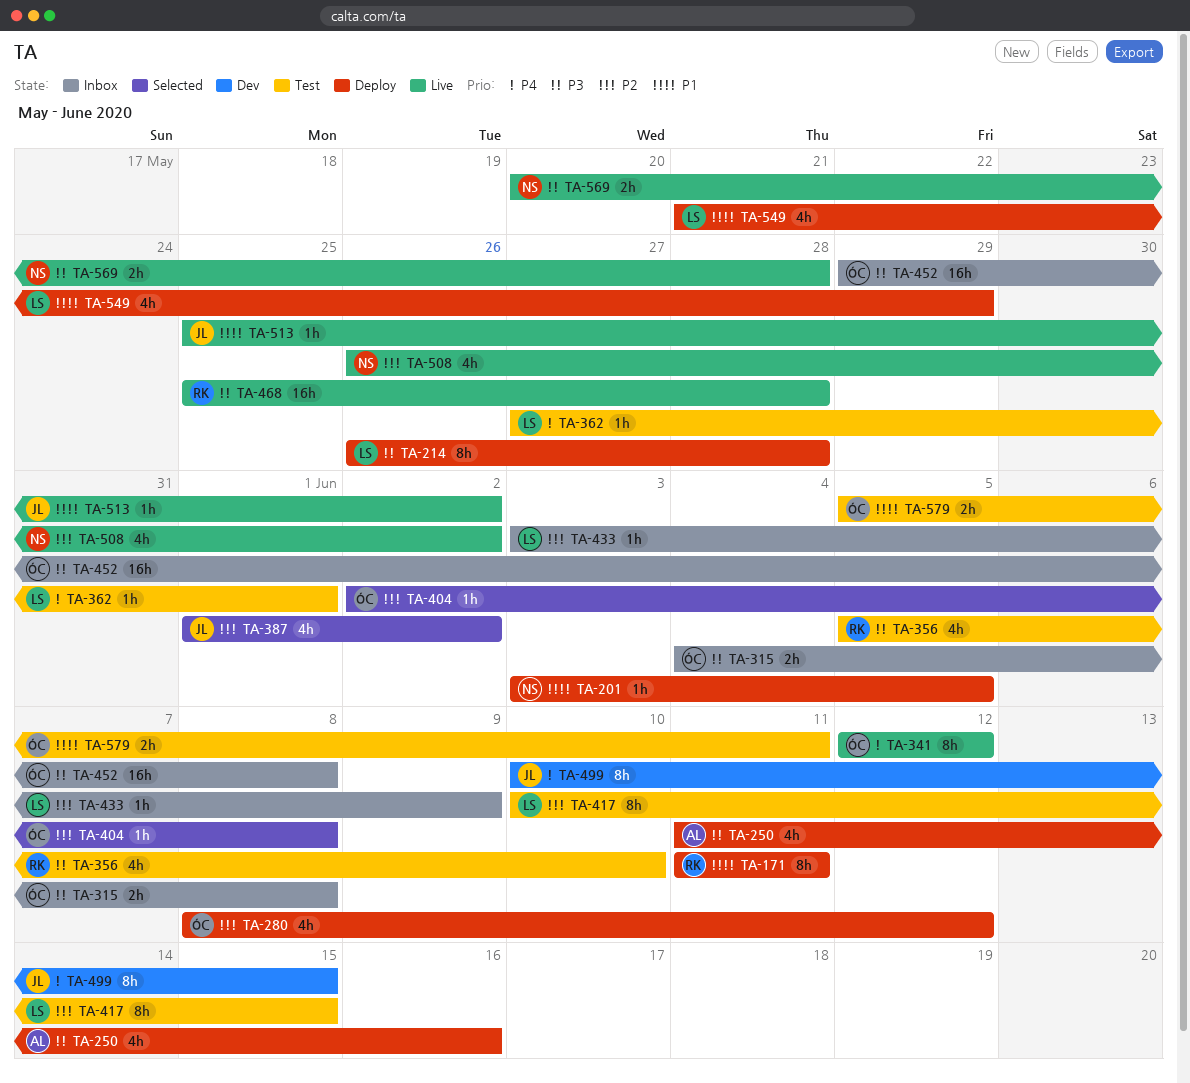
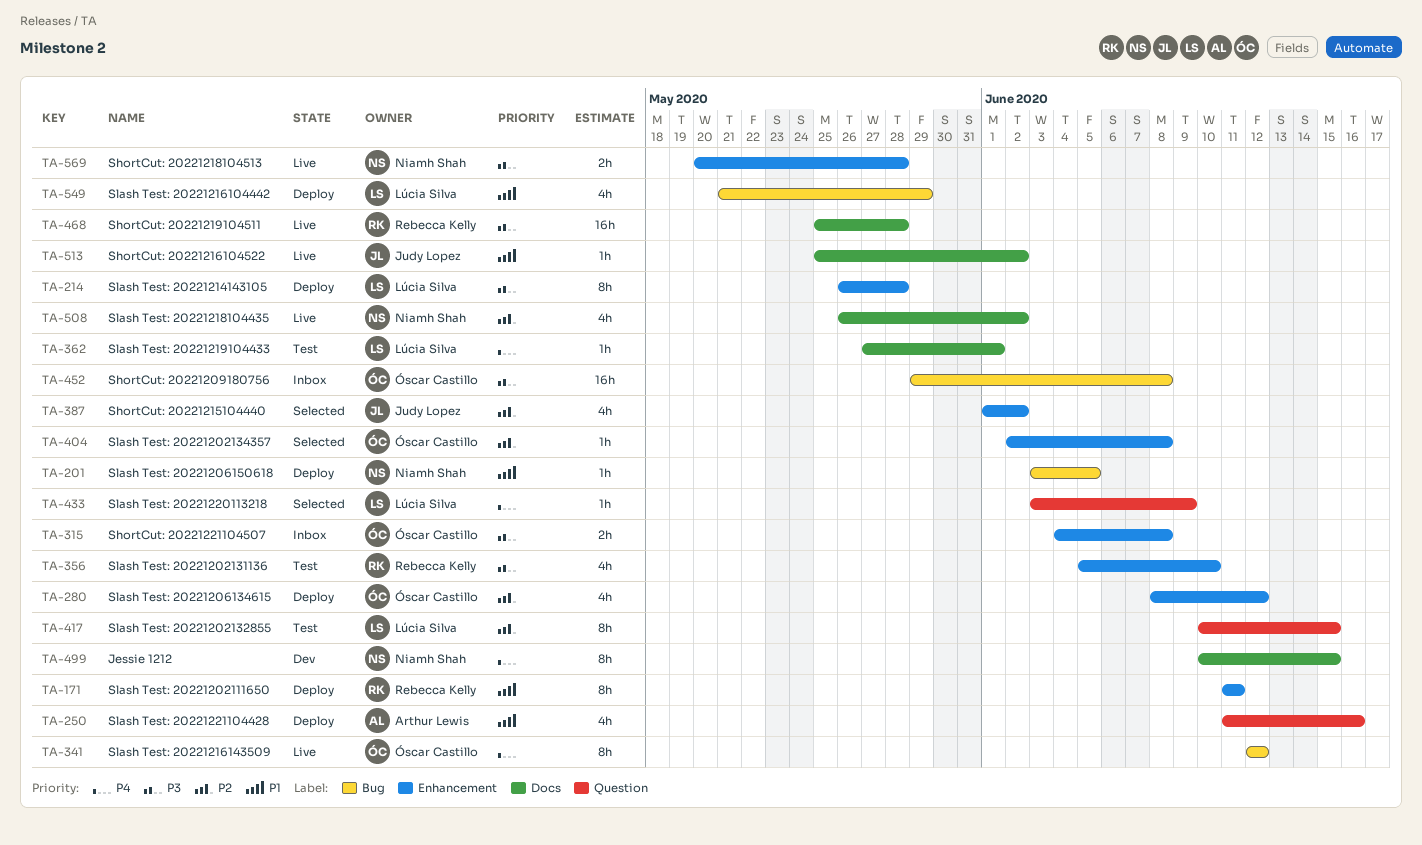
TA-250, priority: P3 -> P1
TA-433, status: Inbox -> Selected
TA-433, priority: P2 -> P4
TA-499, owner: Judy Lopez -> Niamh Shah
TA-579: present -> none

